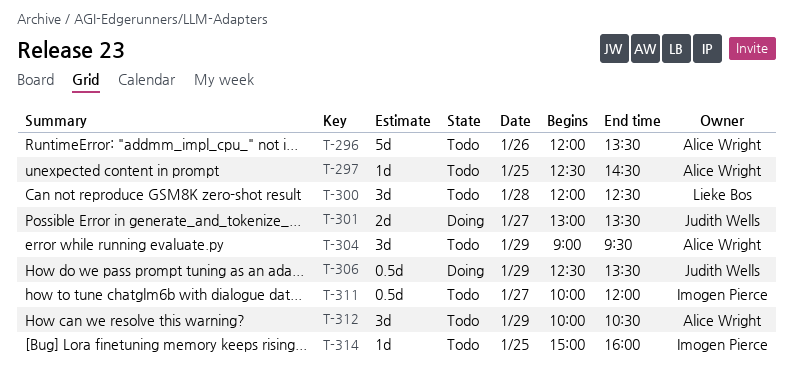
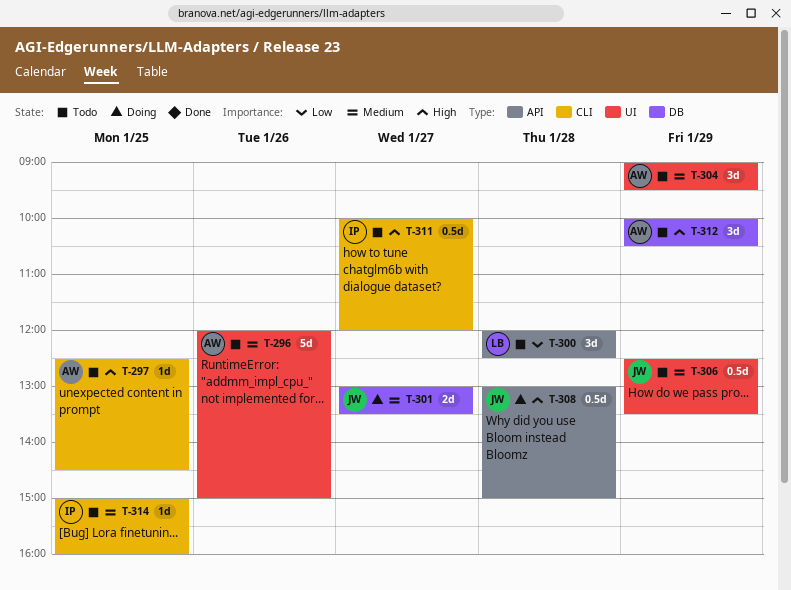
T-296, ends: 13:30 -> 15:00
T-306, status: Doing -> Todo
T-308: none -> present

